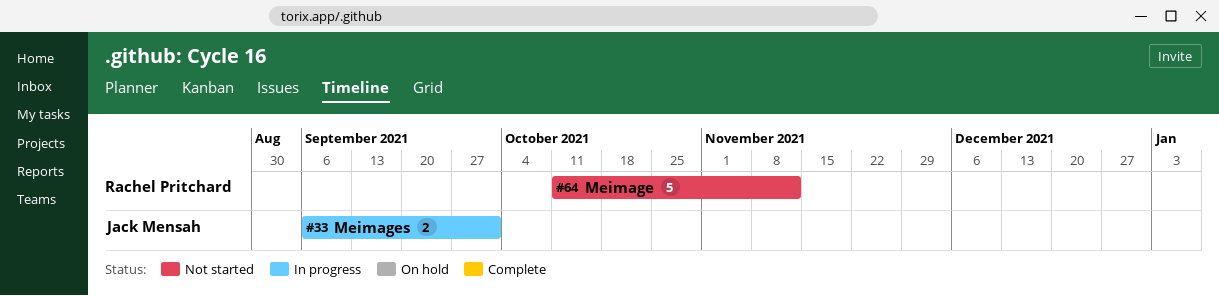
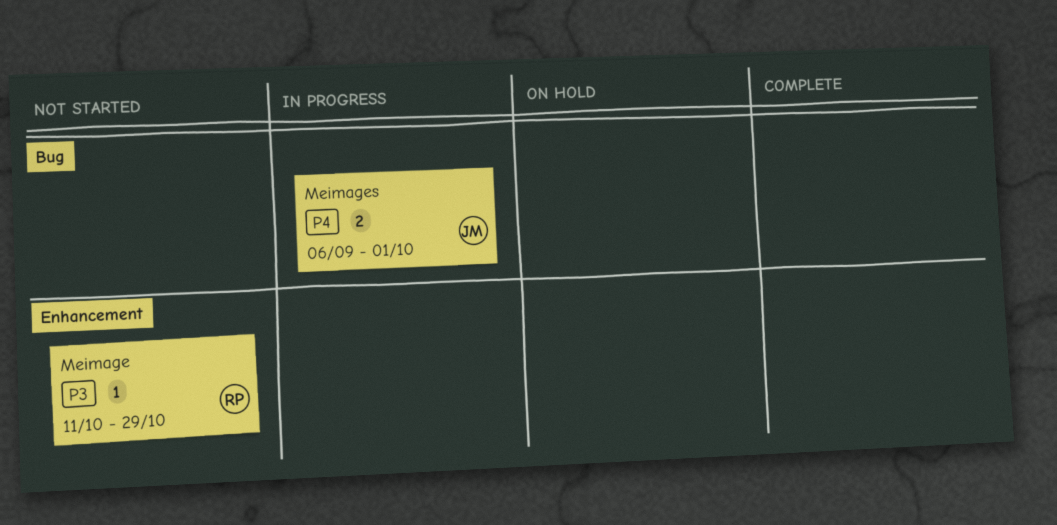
Meimage, estimate: 5 -> 1
Meimage, due: Nov 12 -> Oct 29

